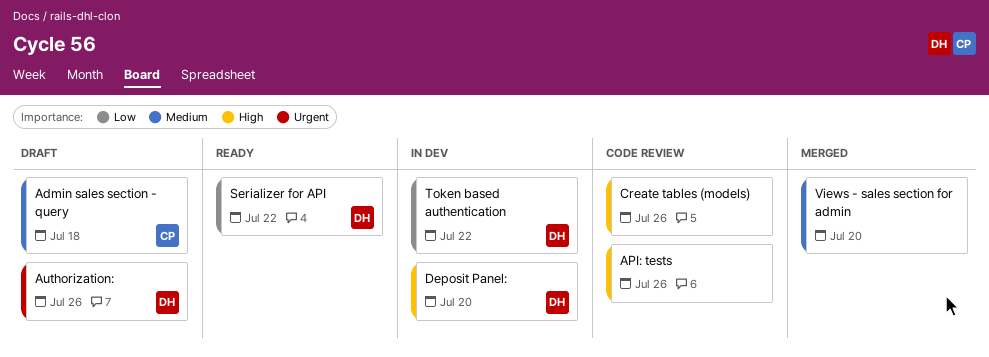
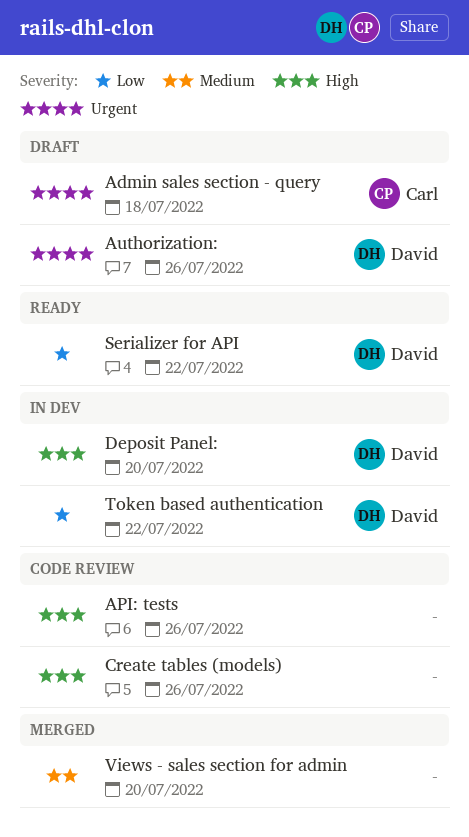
Admin sales section - query, priority: Medium -> Urgent

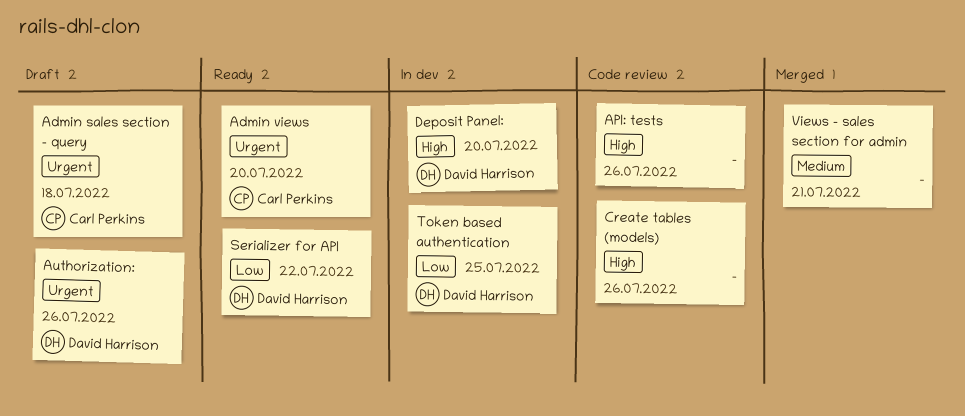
Admin views: none -> present
Token based authentication, due: Jul 22 -> Jul 25
Views - sales section for admin, due: Jul 20 -> Jul 21

